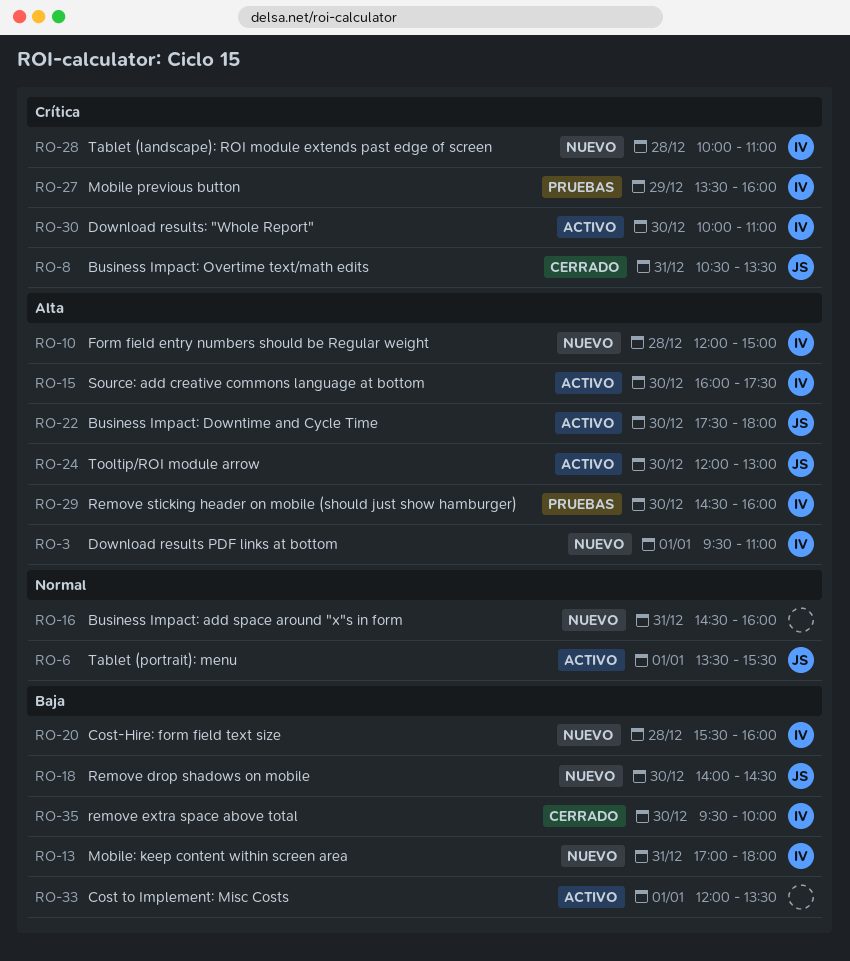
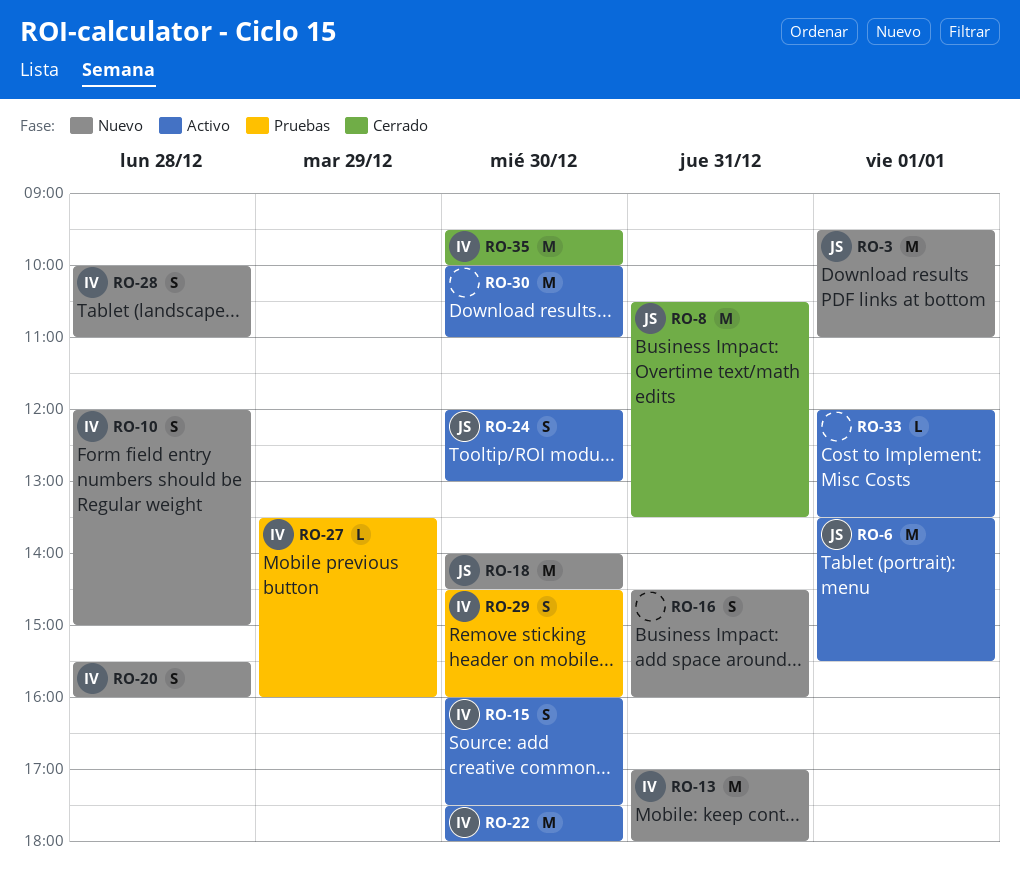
RO-3, owner: IV -> JS
RO-22, owner: JS -> IV
RO-30, owner: IV -> none

